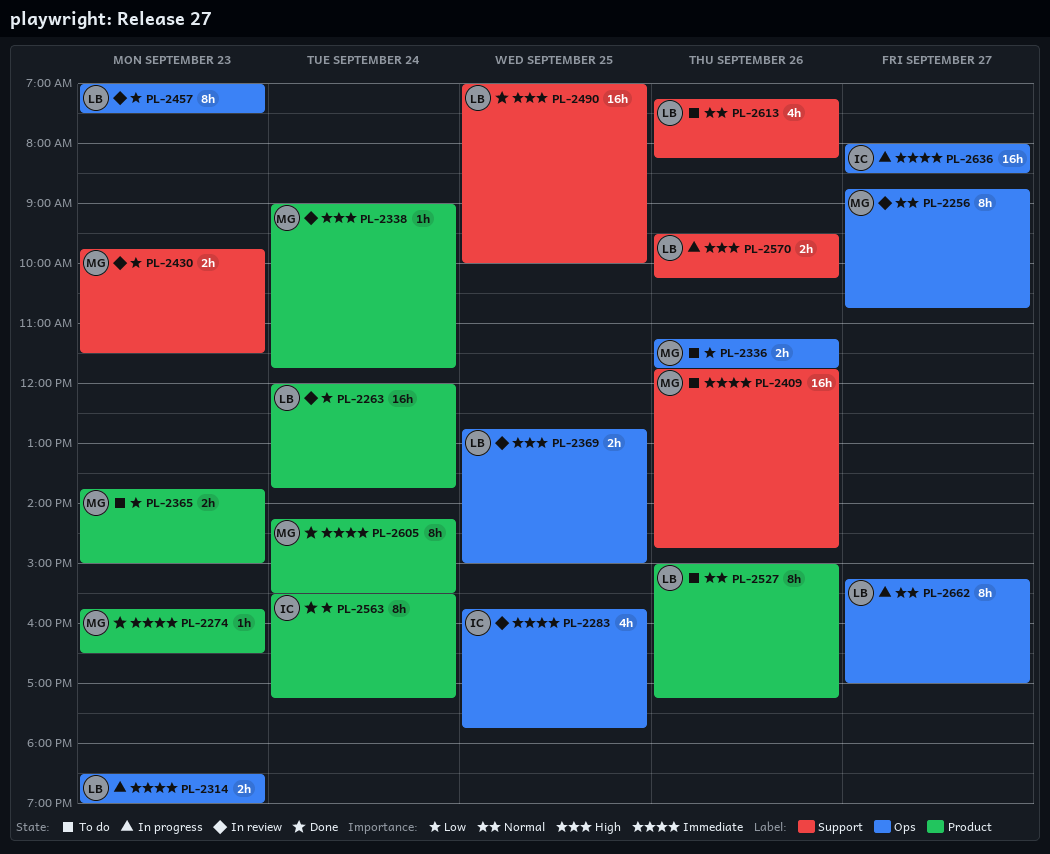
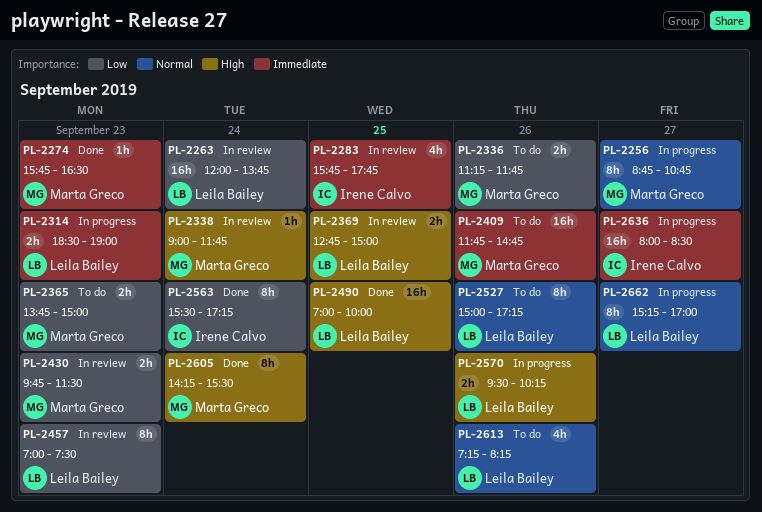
PL-2256, status: In review -> In progress
PL-2605, priority: Immediate -> High

